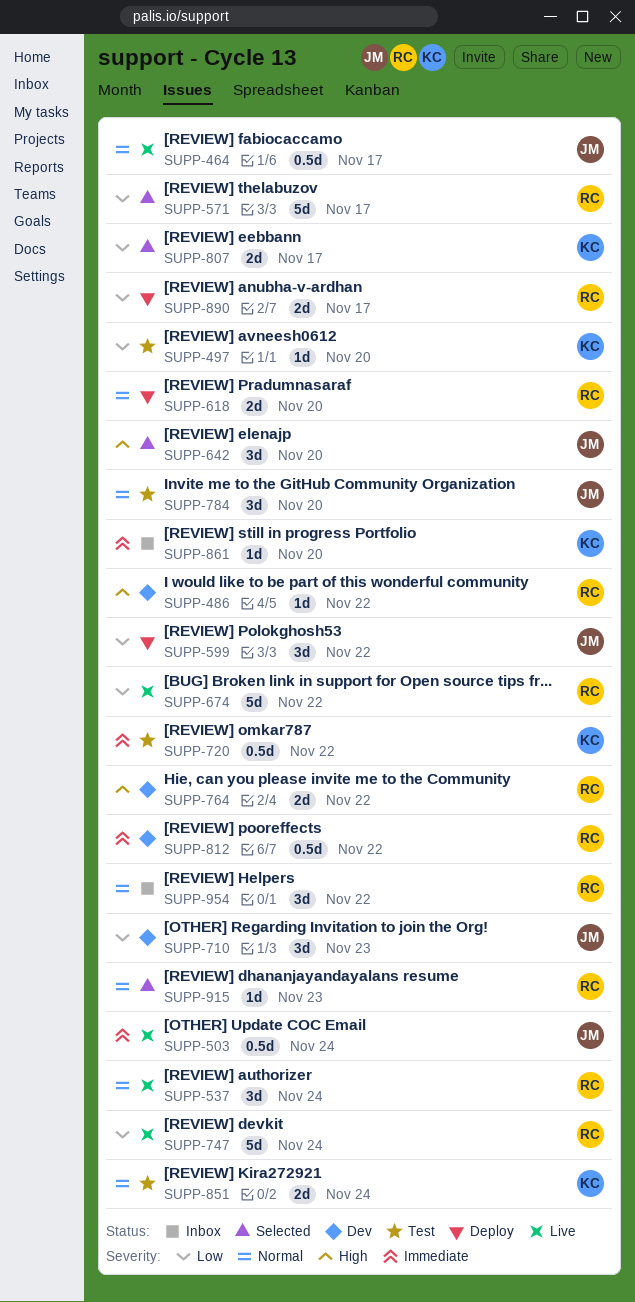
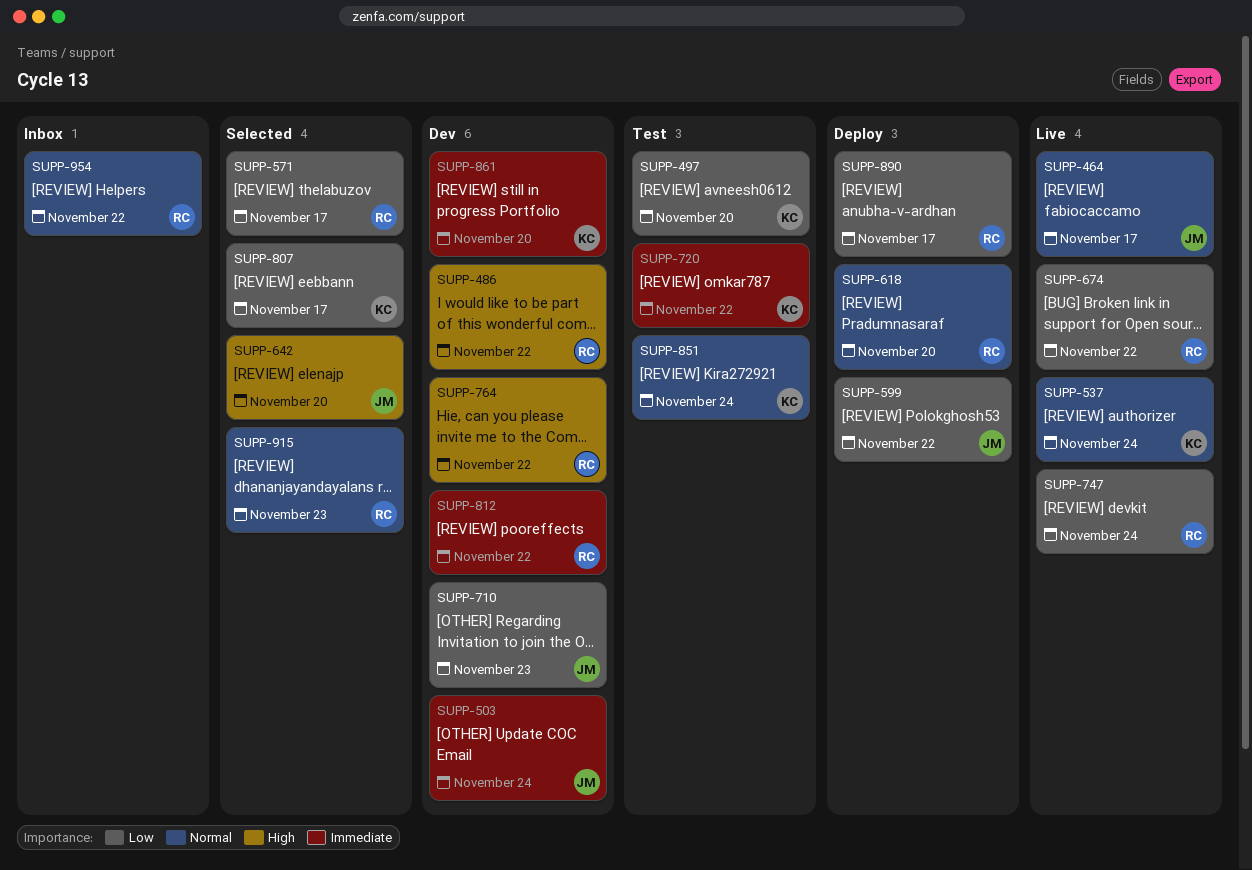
SUPP-503, status: Live -> Dev
SUPP-537, owner: RC -> KC
SUPP-784: present -> none
SUPP-861, status: Inbox -> Dev

